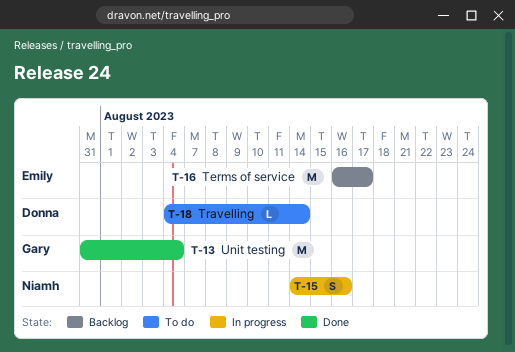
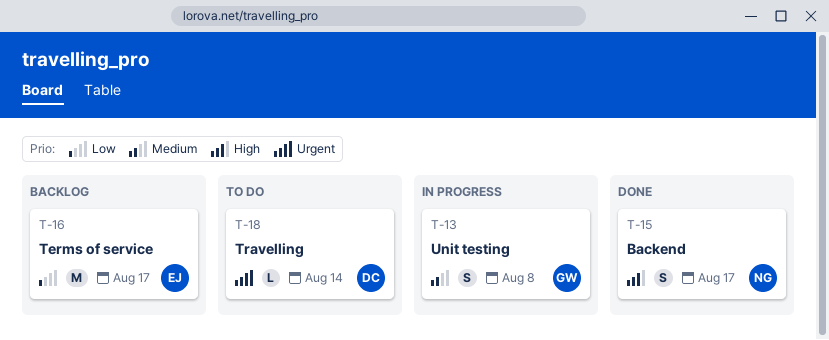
T-13, status: Done -> In progress
T-13, estimate: M -> S
T-13, due: Aug 4 -> Aug 8
T-15, status: In progress -> Done
T-15, due: Aug 16 -> Aug 17

